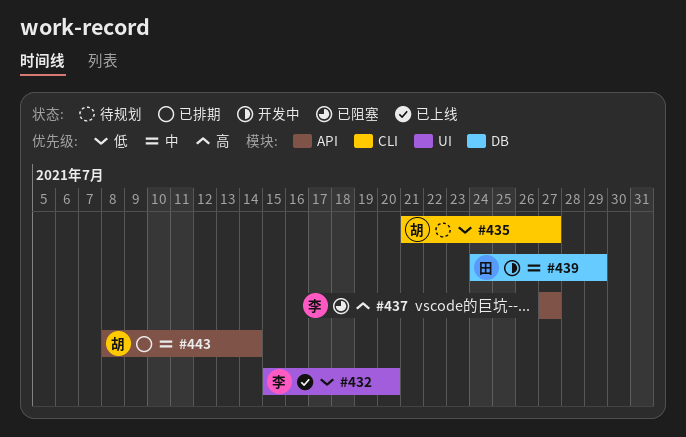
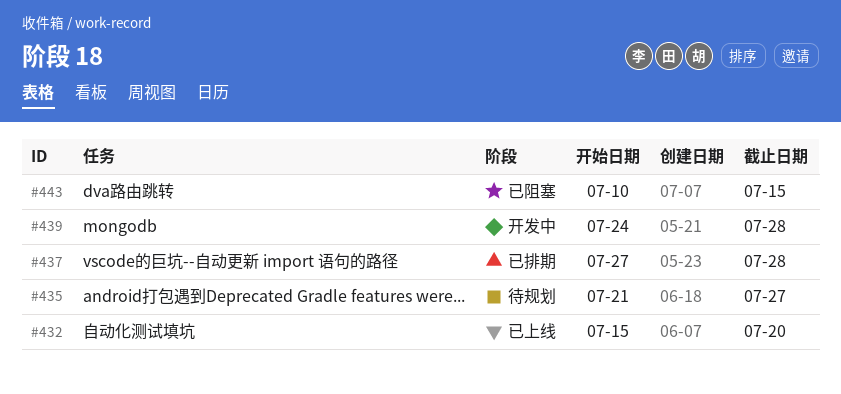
#437, status: 已阻塞 -> 已排期
#437, due: Jul 27 -> Jul 28
#439, due: Jul 29 -> Jul 28
#443, status: 已排期 -> 已阻塞
#443, start: Jul 8 -> Jul 10
#443, due: Jul 14 -> Jul 15

